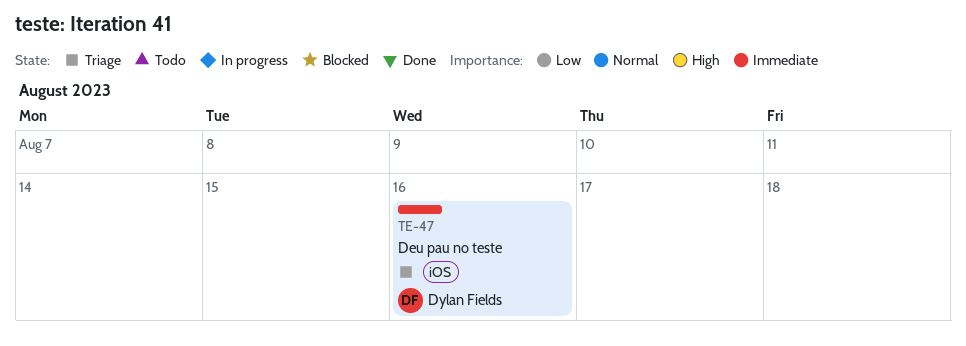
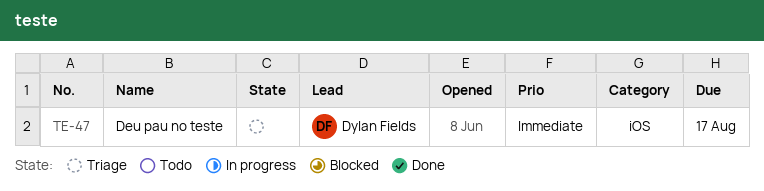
TE-47, due: Aug 16 -> Aug 17

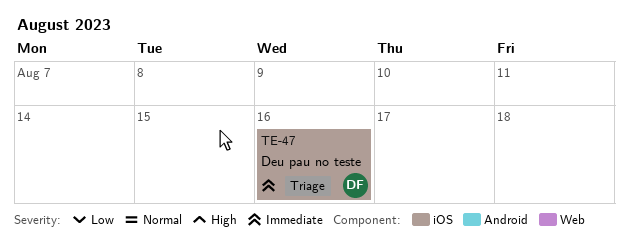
TE-47, due: Aug 17 -> Aug 16

